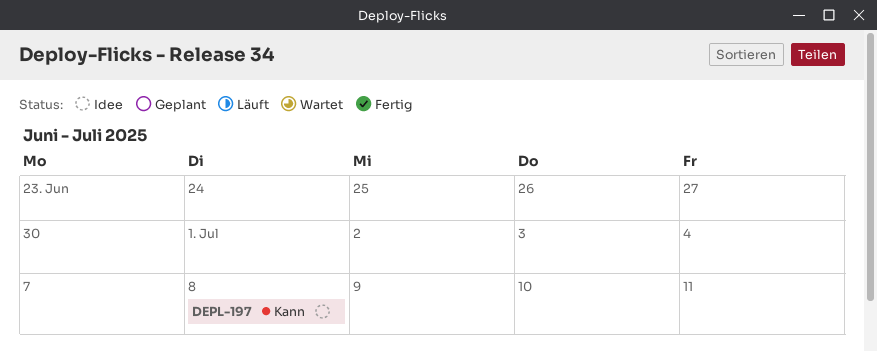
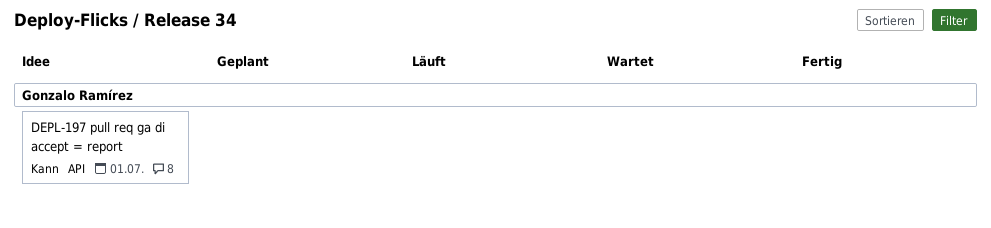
DEPL-197, due: Jul 8 -> Jul 1

